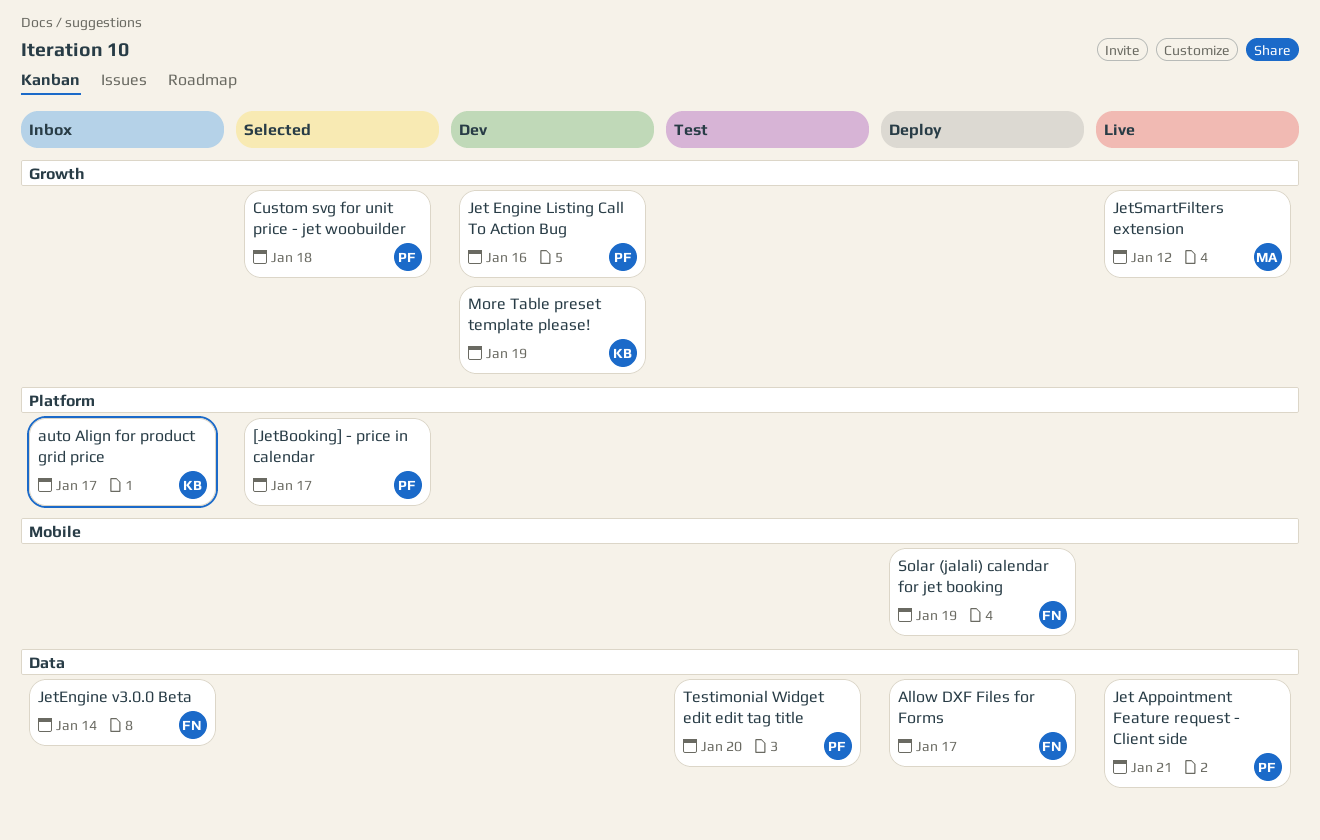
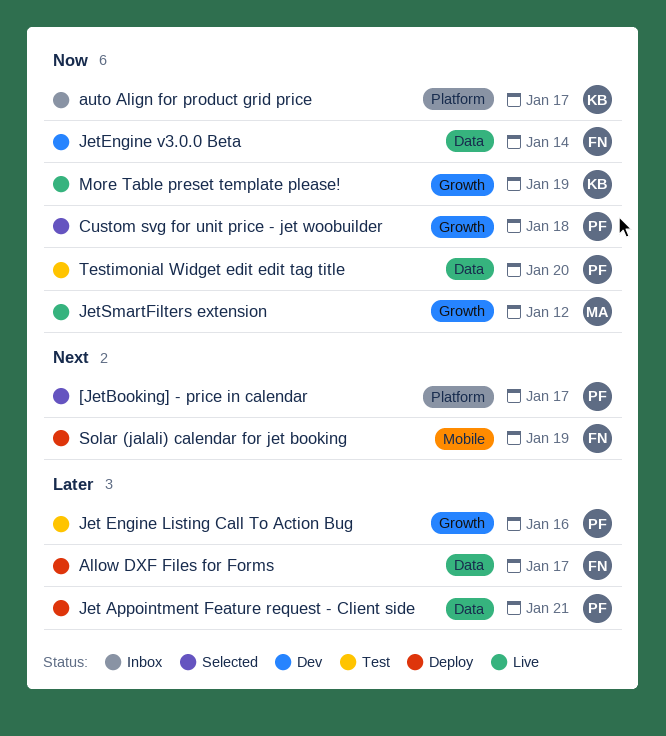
Jet Appointment Feature request - Client side, status: Live -> Deploy
Jet Engine Listing Call To Action Bug, status: Dev -> Test
JetEngine v3.0.0 Beta, status: Inbox -> Dev
More Table preset template please!, status: Dev -> Live

